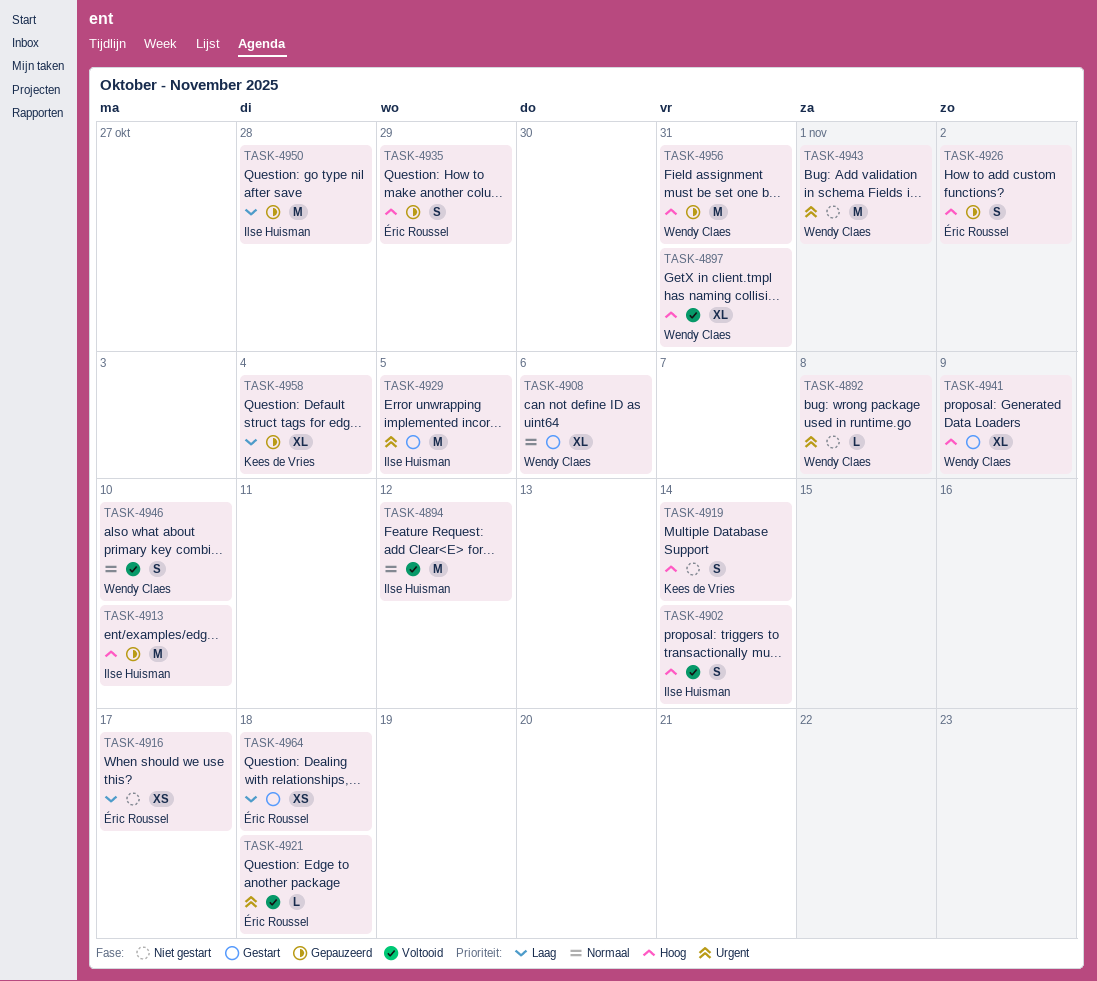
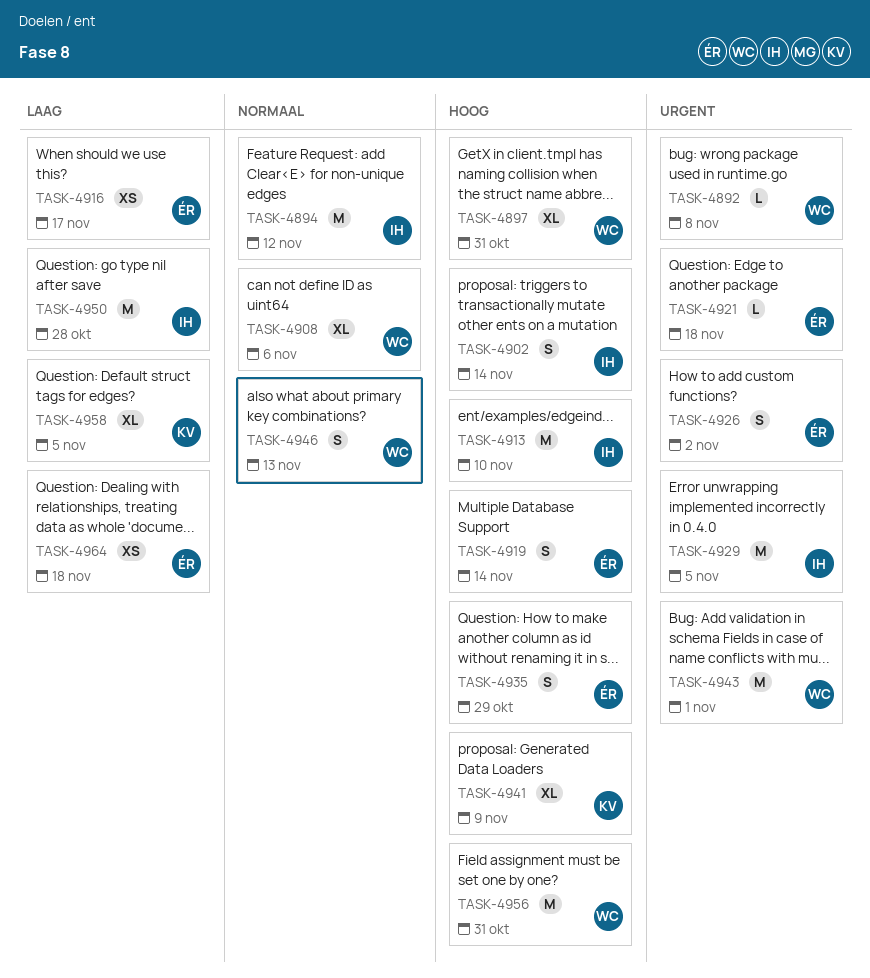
TASK-4919, owner: Kees de Vries -> Éric Roussel
TASK-4926, priority: Hoog -> Urgent
TASK-4941, owner: Wendy Claes -> Kees de Vries
TASK-4946, due: Nov 10 -> Nov 13
TASK-4958, due: Nov 4 -> Nov 5

